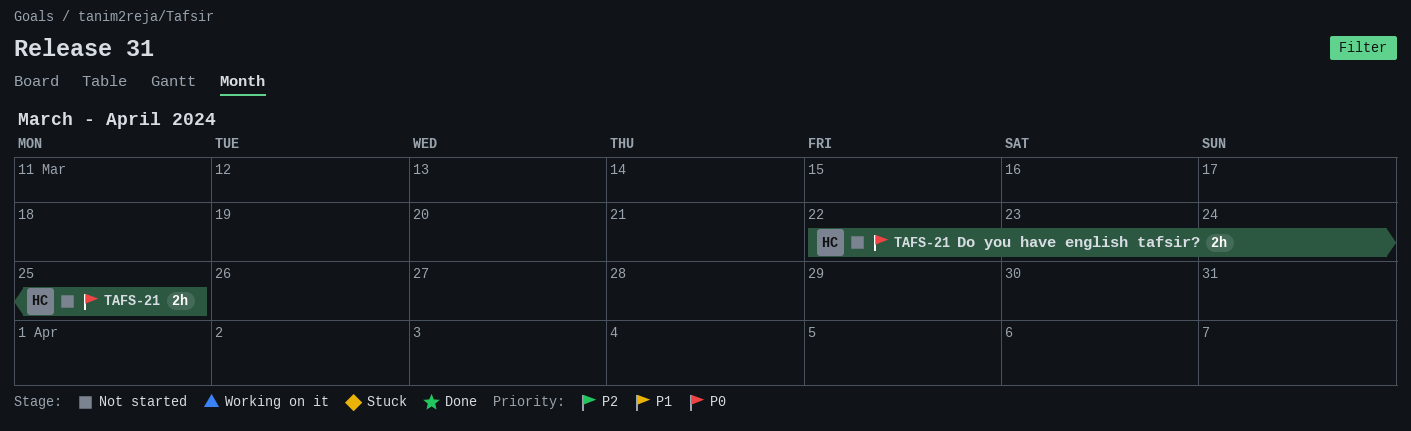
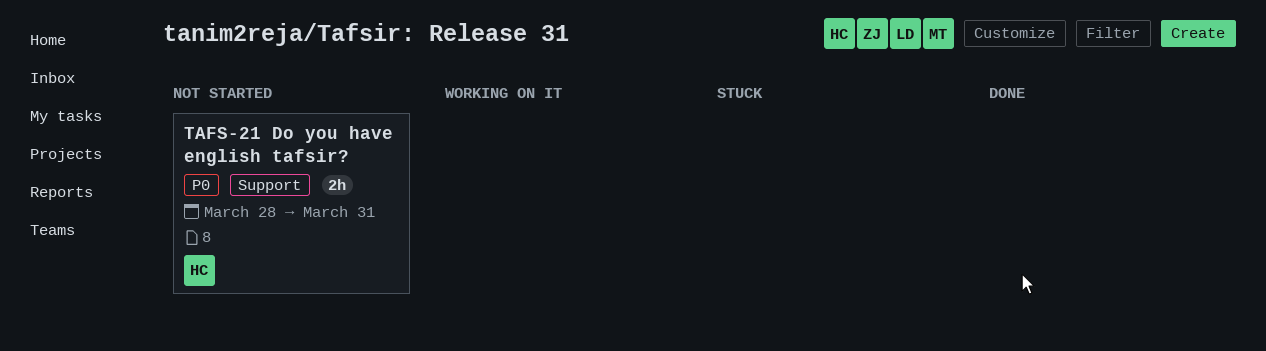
TAFS-21, start: Mar 22 -> Mar 28
TAFS-21, due: Mar 25 -> Mar 31

